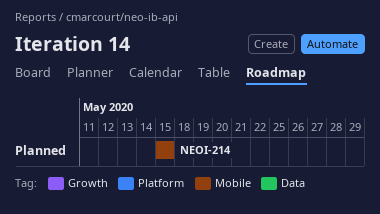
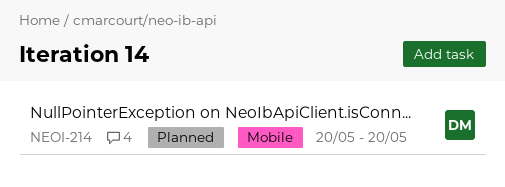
NEOI-214, start: May 15 -> May 20
NEOI-214, due: May 15 -> May 20

